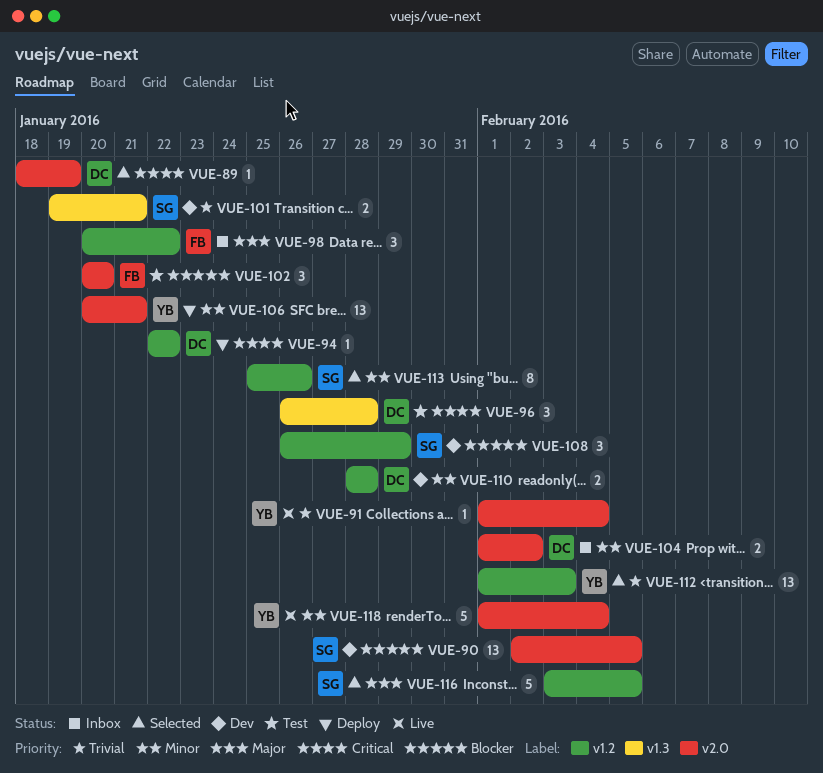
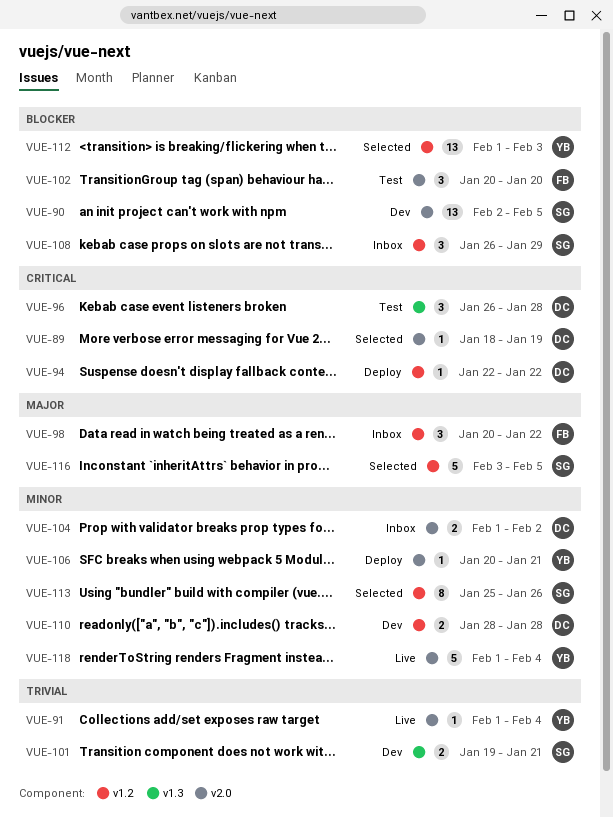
VUE-106, estimate: 13 -> 1
VUE-108, status: Dev -> Inbox
VUE-112, priority: Trivial -> Blocker

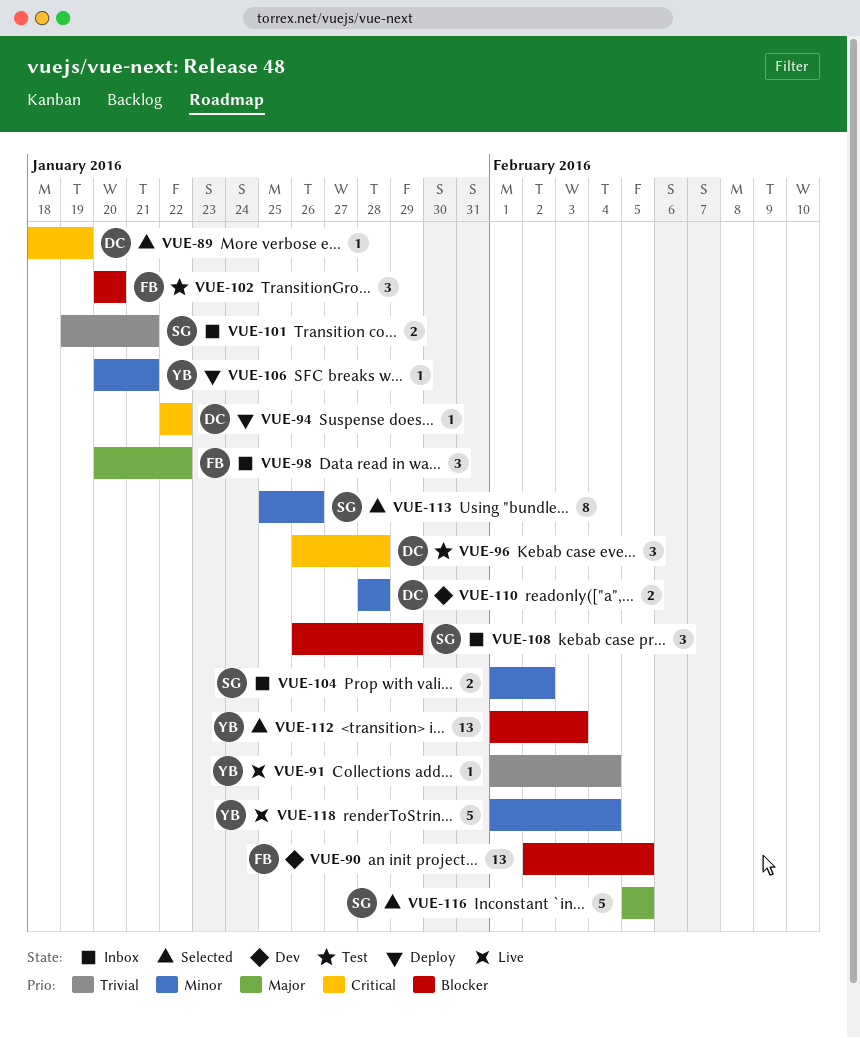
VUE-90, owner: SG -> FB
VUE-101, status: Dev -> Inbox
VUE-104, owner: DC -> SG
VUE-116, start: Feb 3 -> Feb 5

